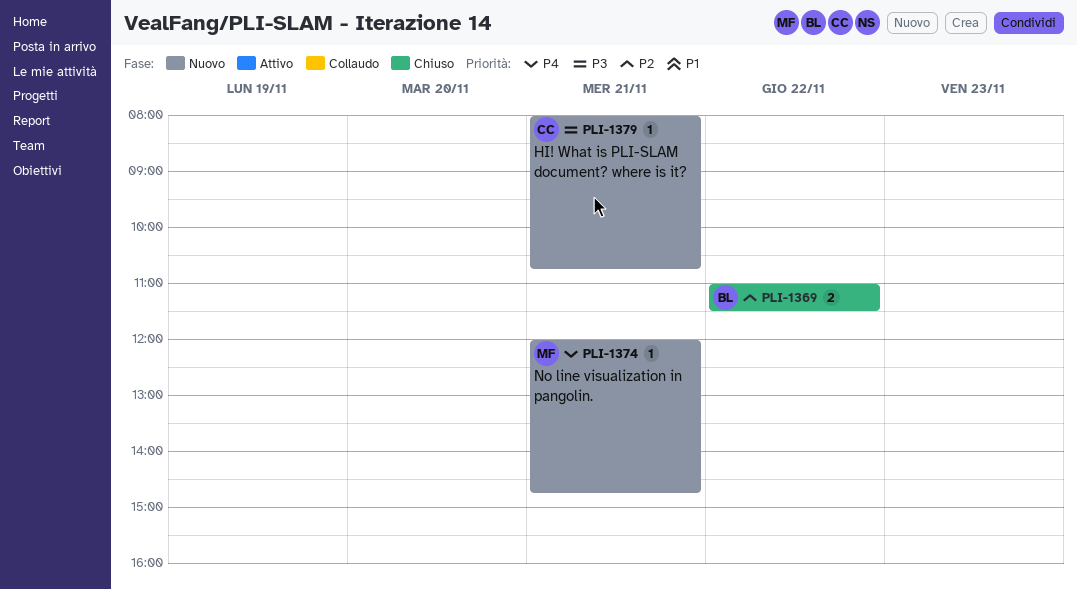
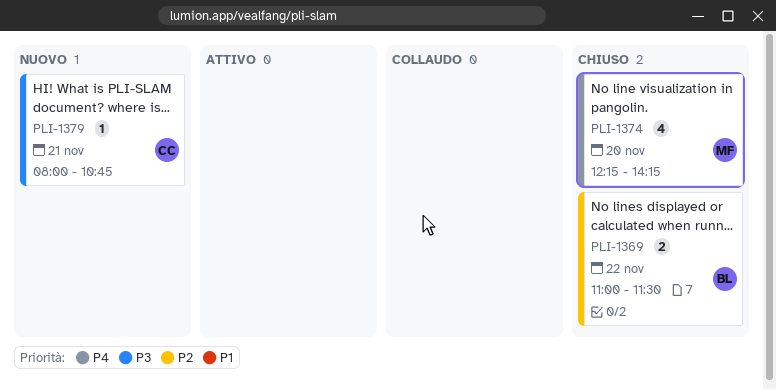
PLI-1374, status: Nuovo -> Chiuso
PLI-1374, estimate: 1 -> 4
PLI-1374, day: Nov 21 -> Nov 20
PLI-1374, begins: 12:00 -> 12:15
PLI-1374, ends: 14:45 -> 14:15

